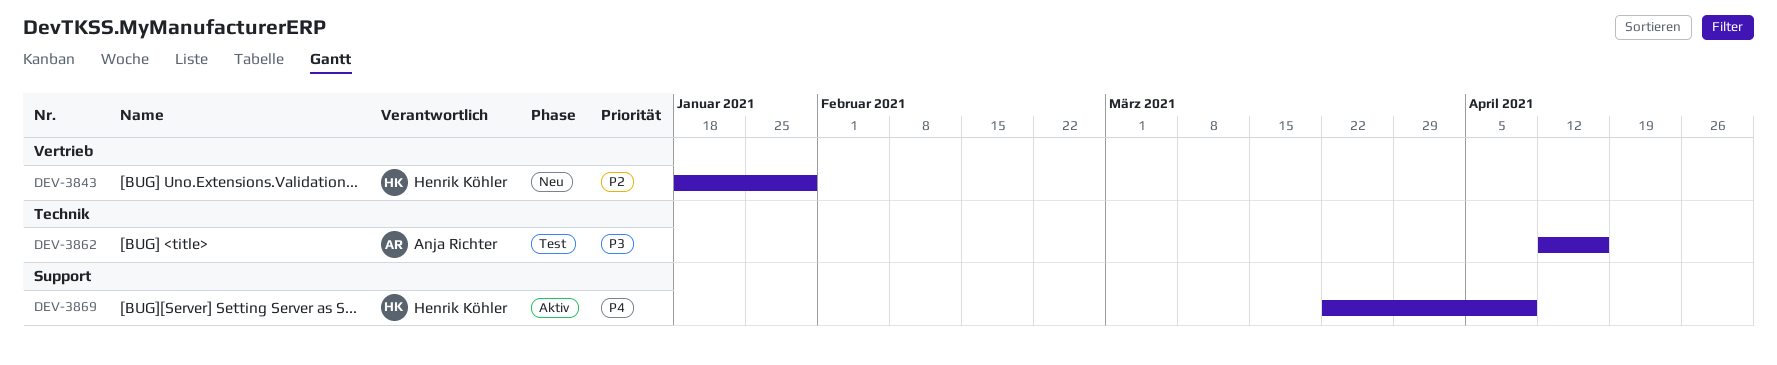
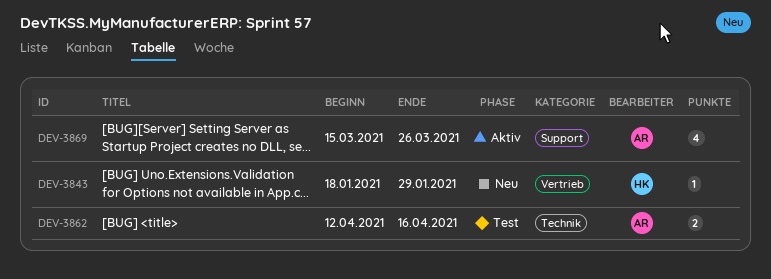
DEV-3869, owner: Henrik Köhler -> Anja Richter
DEV-3869, start: Mar 22 -> Mar 15
DEV-3869, due: Apr 9 -> Mar 26

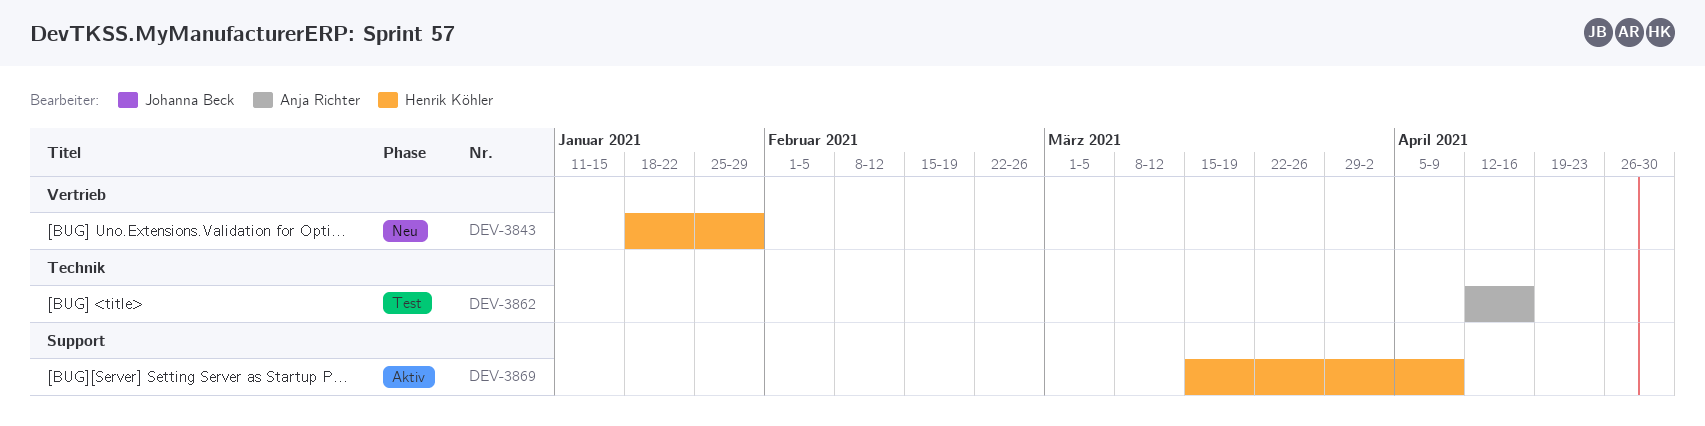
DEV-3869, owner: Anja Richter -> Henrik Köhler
DEV-3869, due: Mar 26 -> Apr 9

